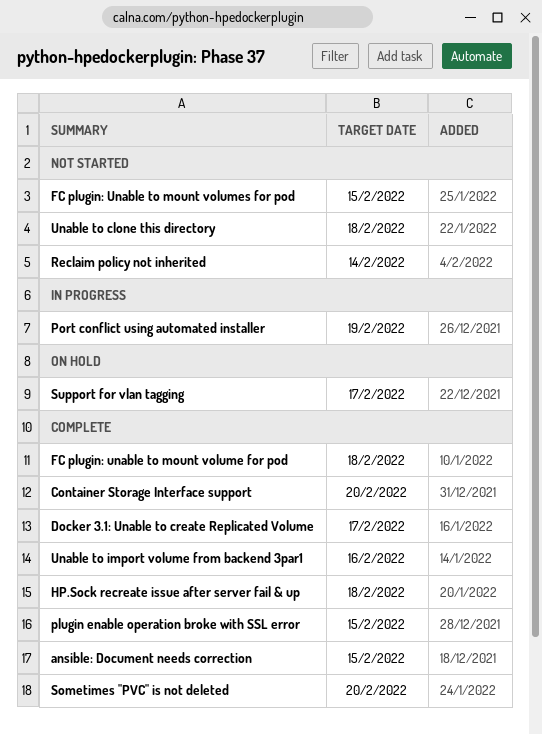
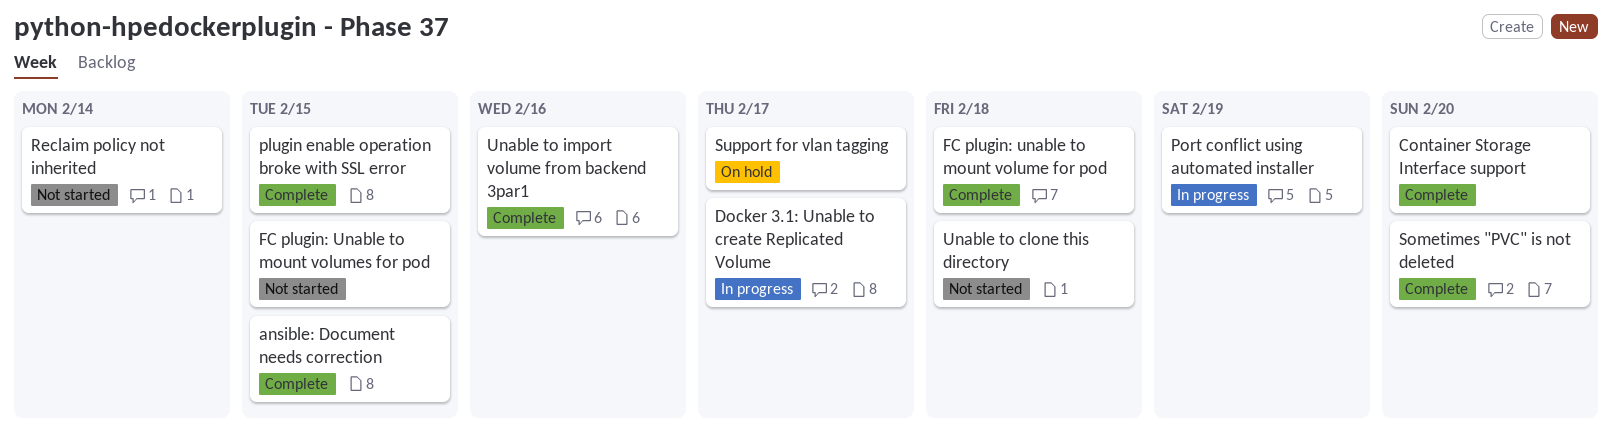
Docker 3.1: Unable to create Replicated Volume, status: Complete -> In progress
HP.Sock recreate issue after server fail & up: present -> none

